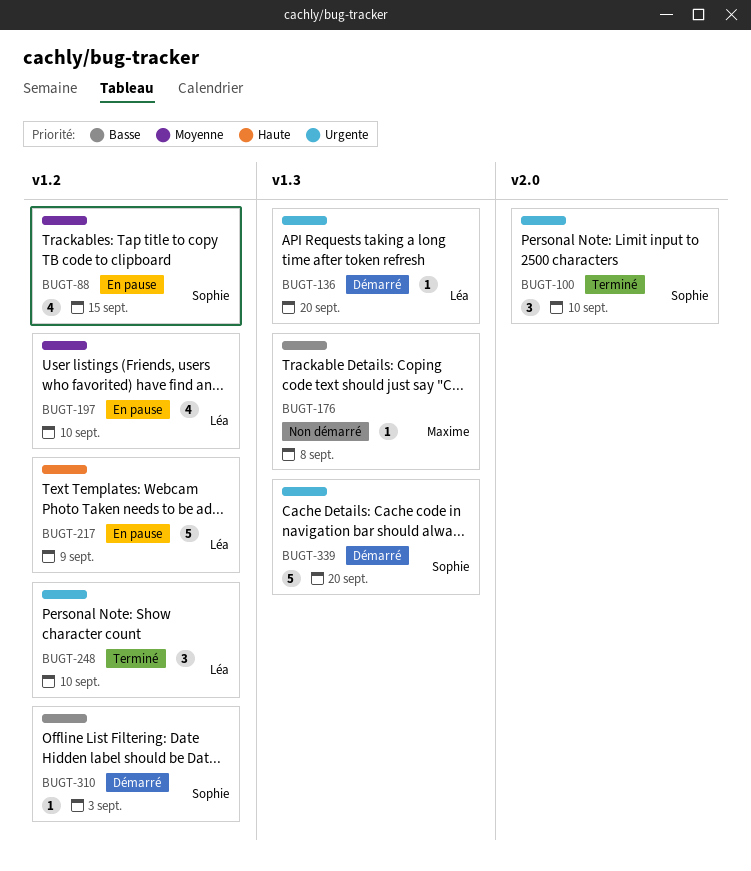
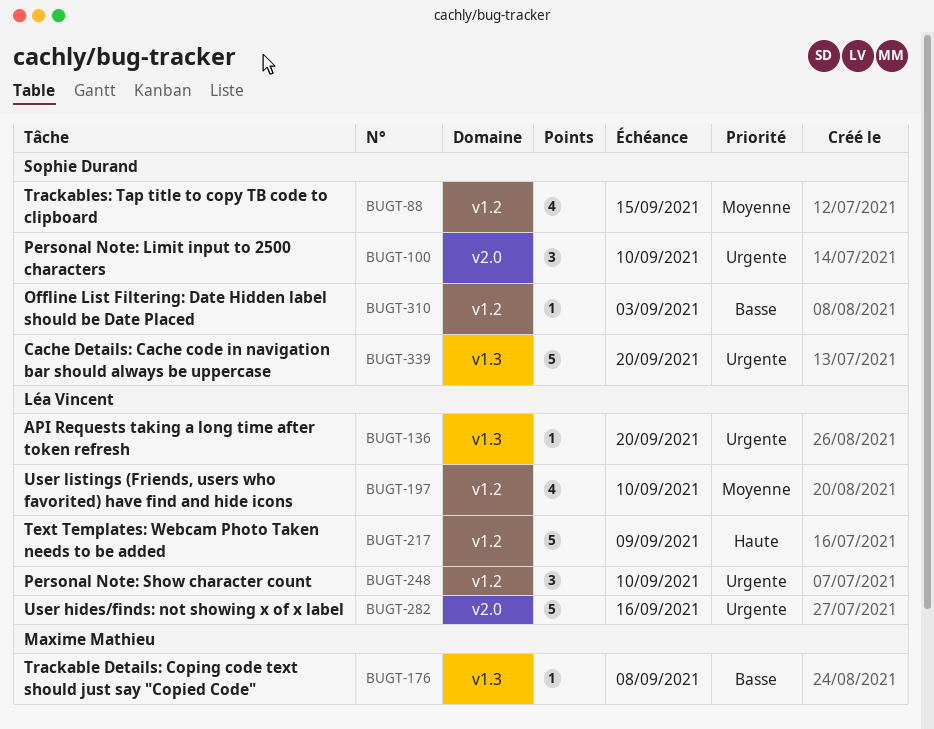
BUGT-282: none -> present

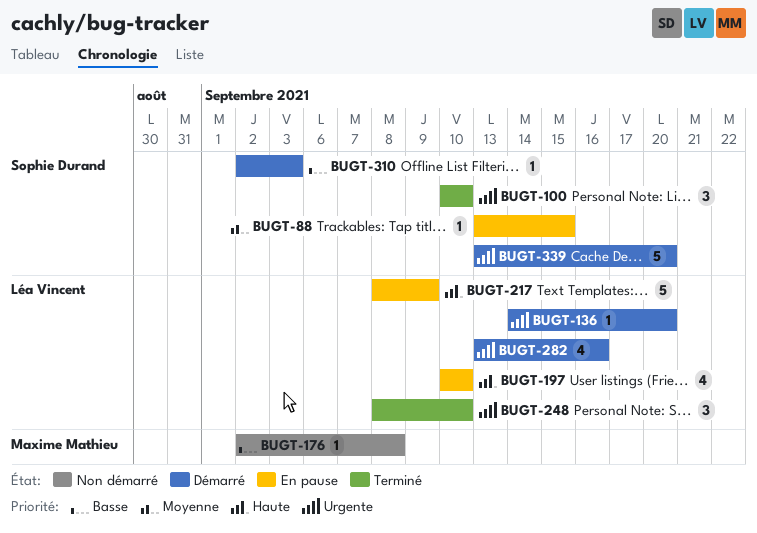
BUGT-88, estimate: 4 -> 1
BUGT-197, priority: Moyenne -> Haute
BUGT-282, estimate: 5 -> 4

